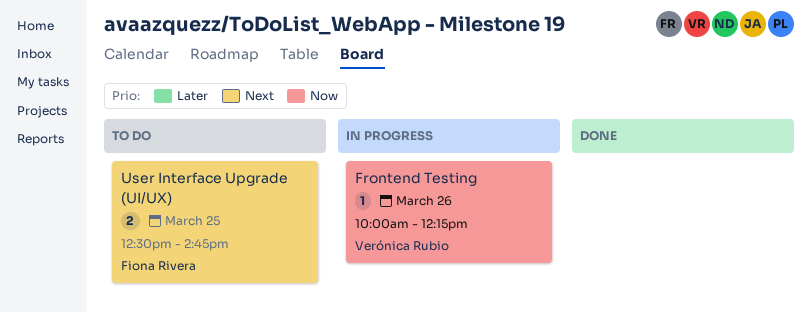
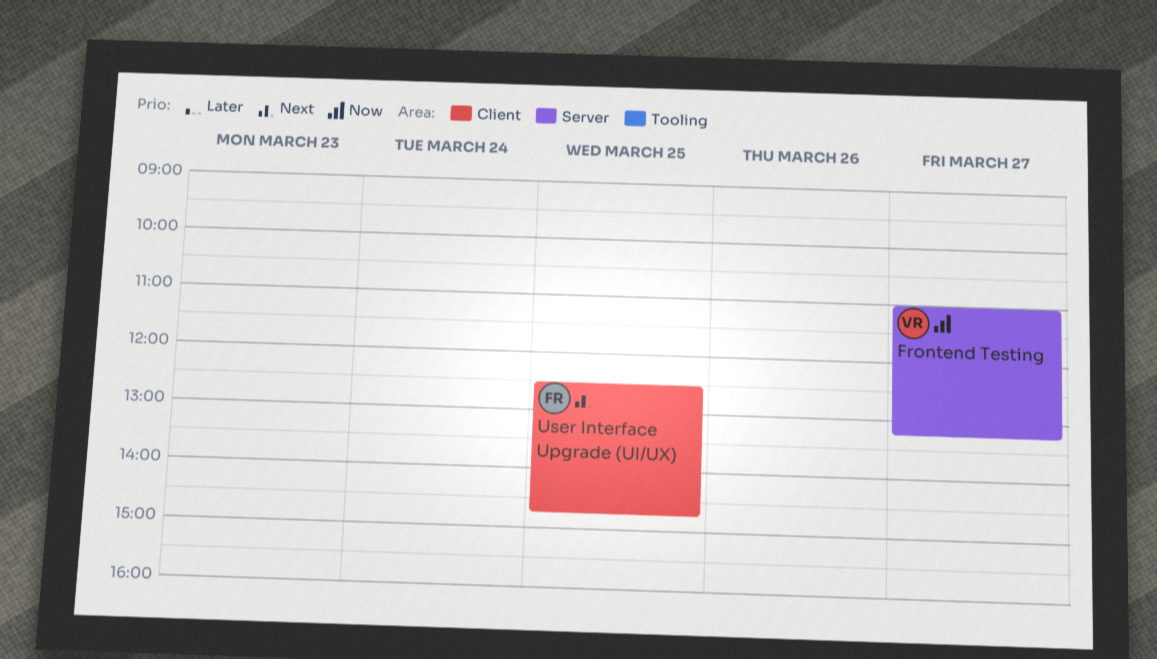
Frontend Testing, day: Mar 26 -> Mar 27
Frontend Testing, begins: 10:00 -> 11:00
Frontend Testing, ends: 12:15 -> 13:15

